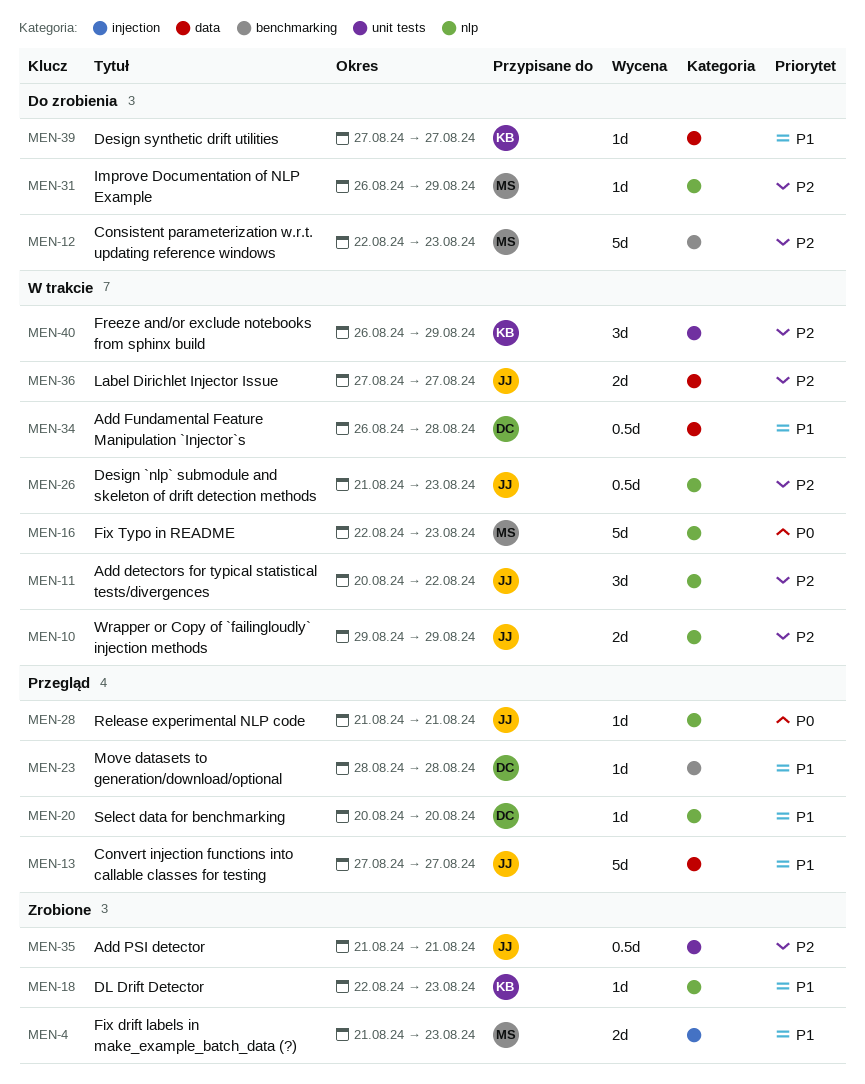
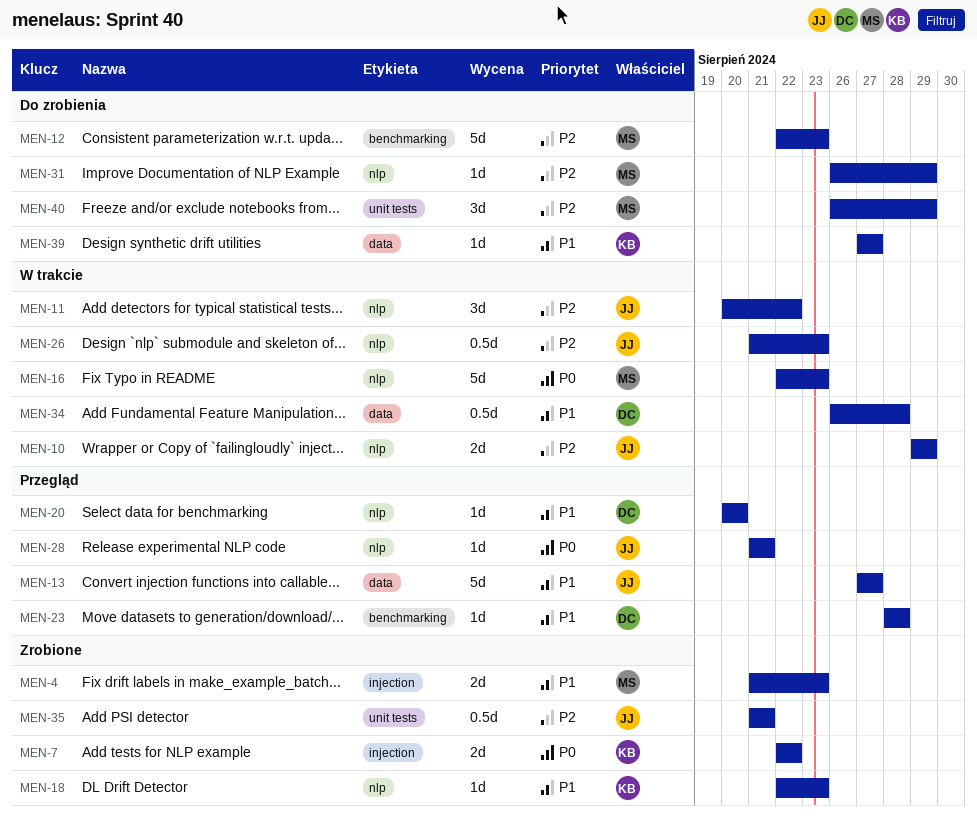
MEN-7: none -> present
MEN-36: present -> none
MEN-40, status: W trakcie -> Do zrobienia
MEN-40, owner: KB -> MS

